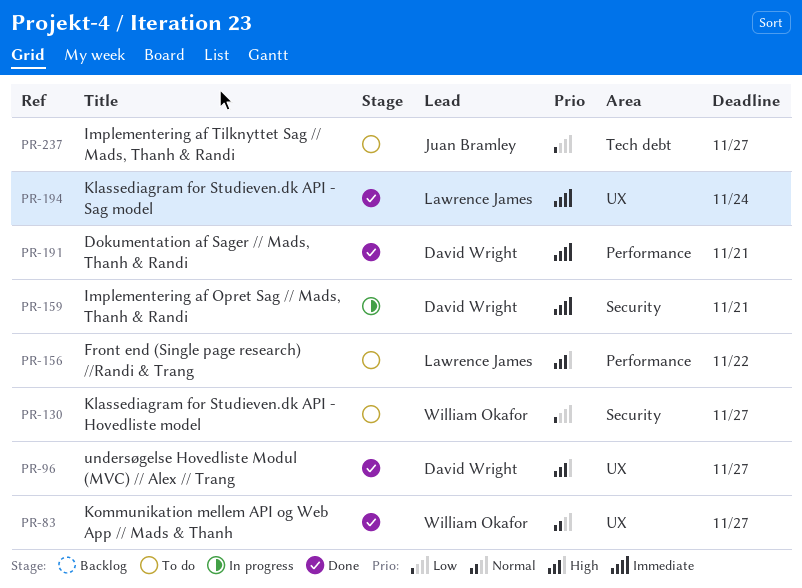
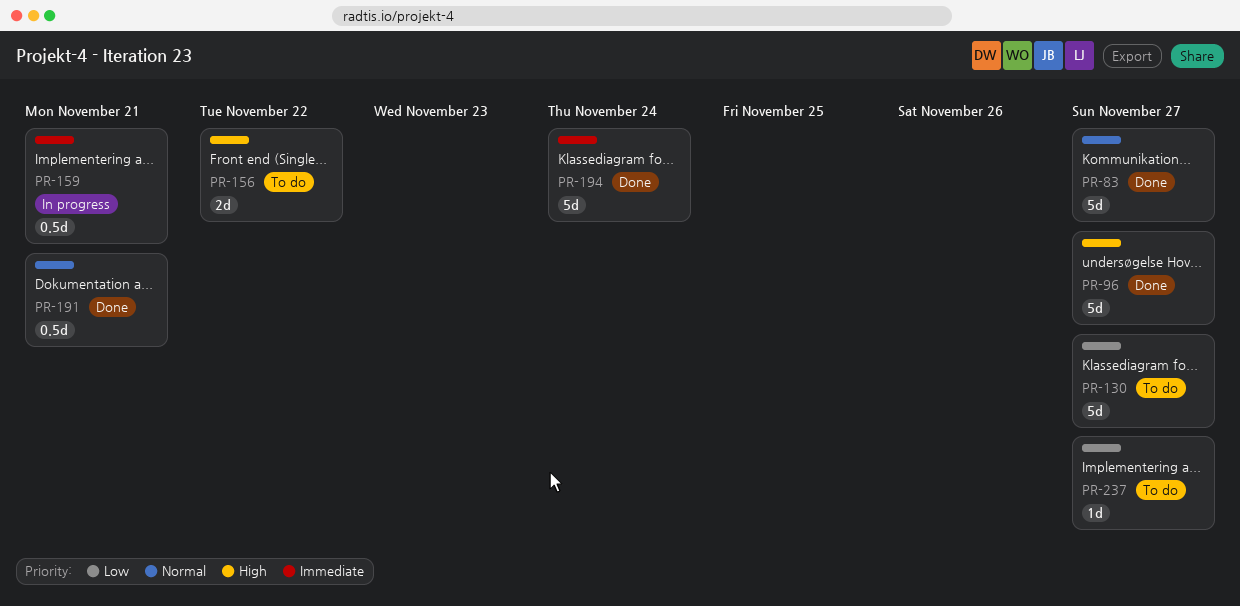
PR-191, priority: Immediate -> Normal

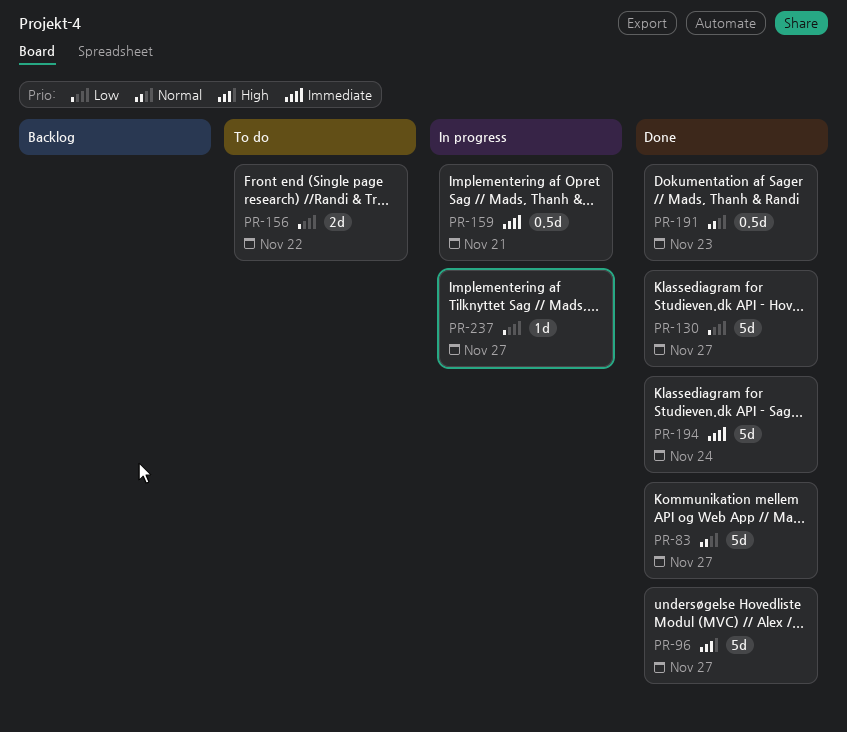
PR-130, status: To do -> Done
PR-156, priority: High -> Low
PR-191, due: Nov 21 -> Nov 23
PR-237, status: To do -> In progress

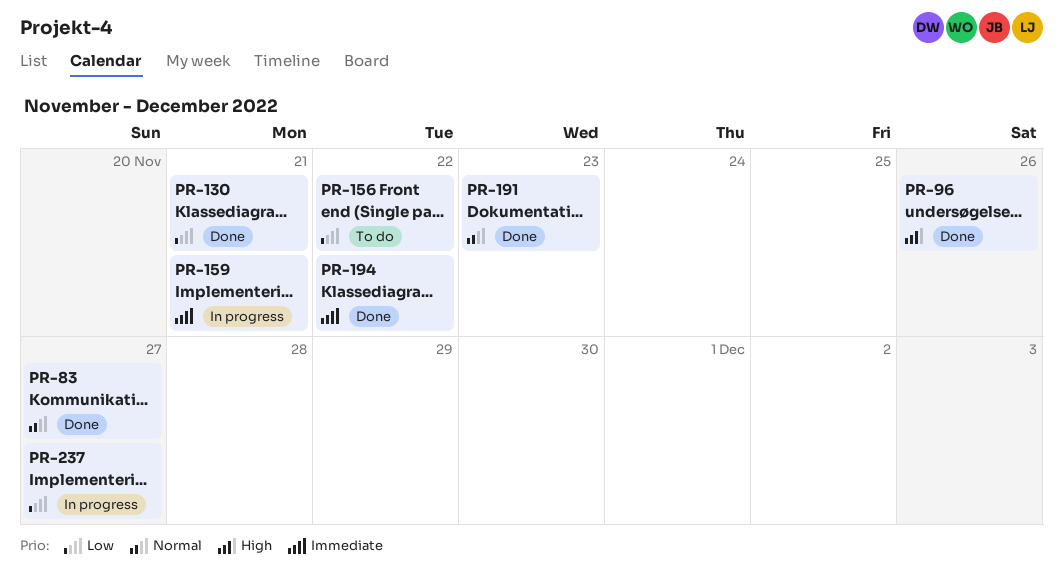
PR-96, due: Nov 27 -> Nov 26
PR-130, due: Nov 27 -> Nov 21
PR-194, due: Nov 24 -> Nov 22

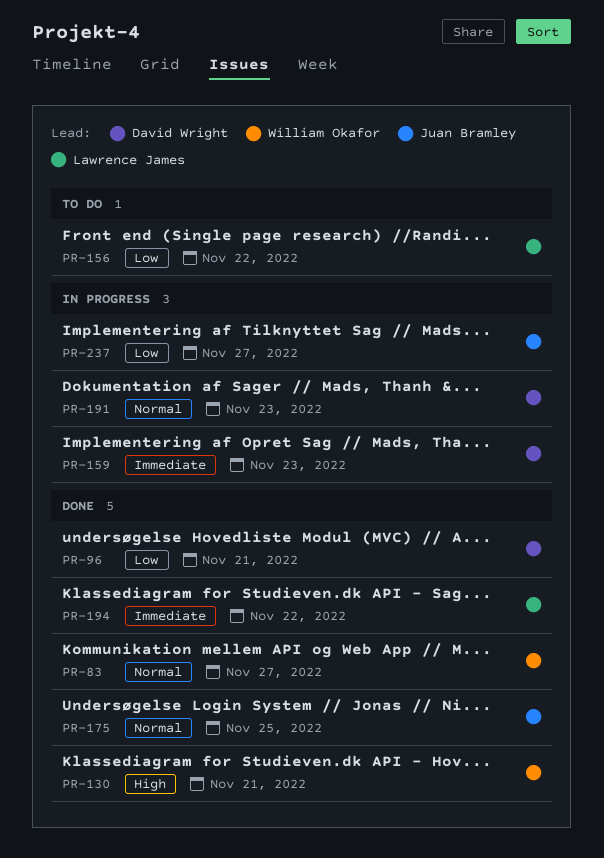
PR-96, priority: High -> Low
PR-96, due: Nov 26 -> Nov 21
PR-130, priority: Low -> High
PR-159, due: Nov 21 -> Nov 23
PR-175: none -> present
PR-191, status: Done -> In progress

